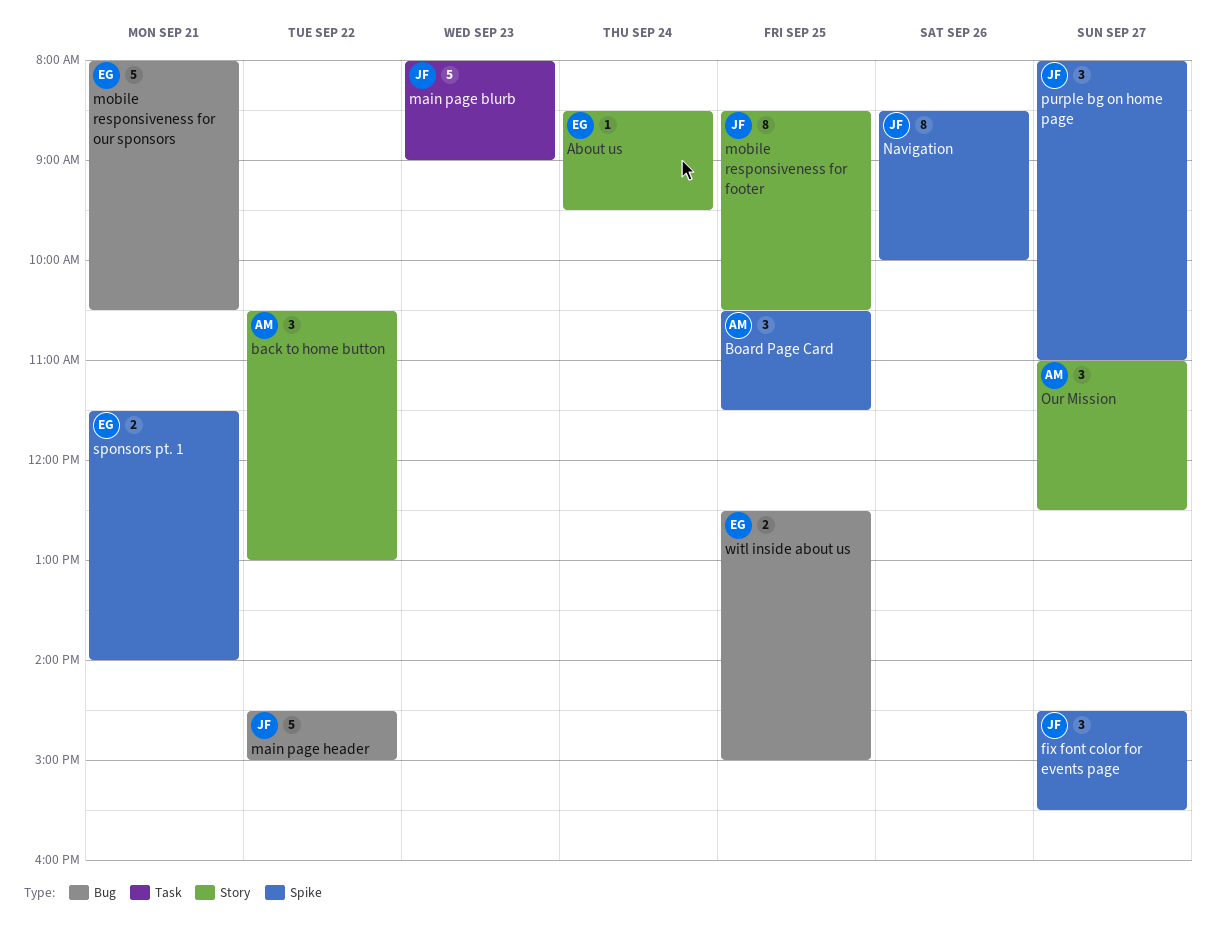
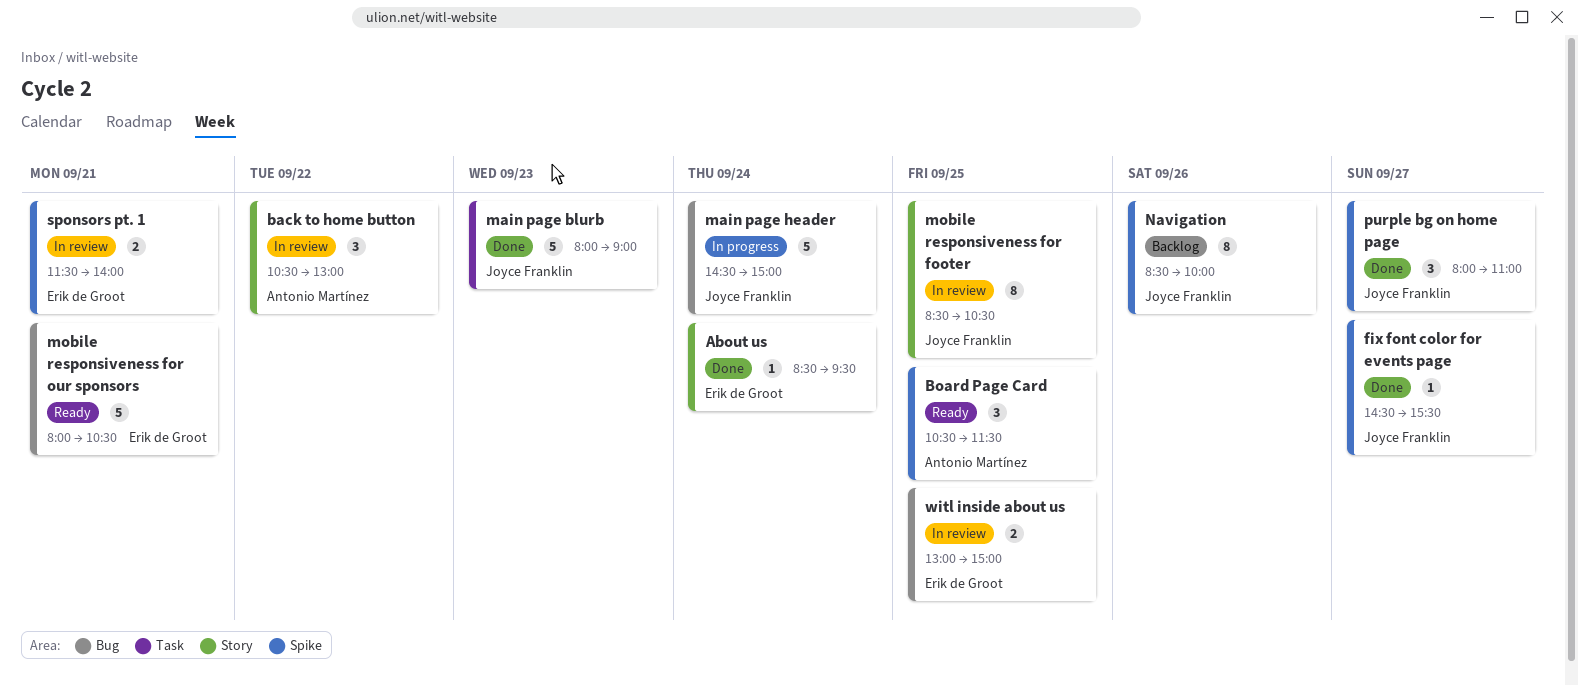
fix font color for events page, estimate: 3 -> 1
main page header, day: Sep 22 -> Sep 24
Our Mission: present -> none
witl inside about us, begins: 12:30 -> 13:00

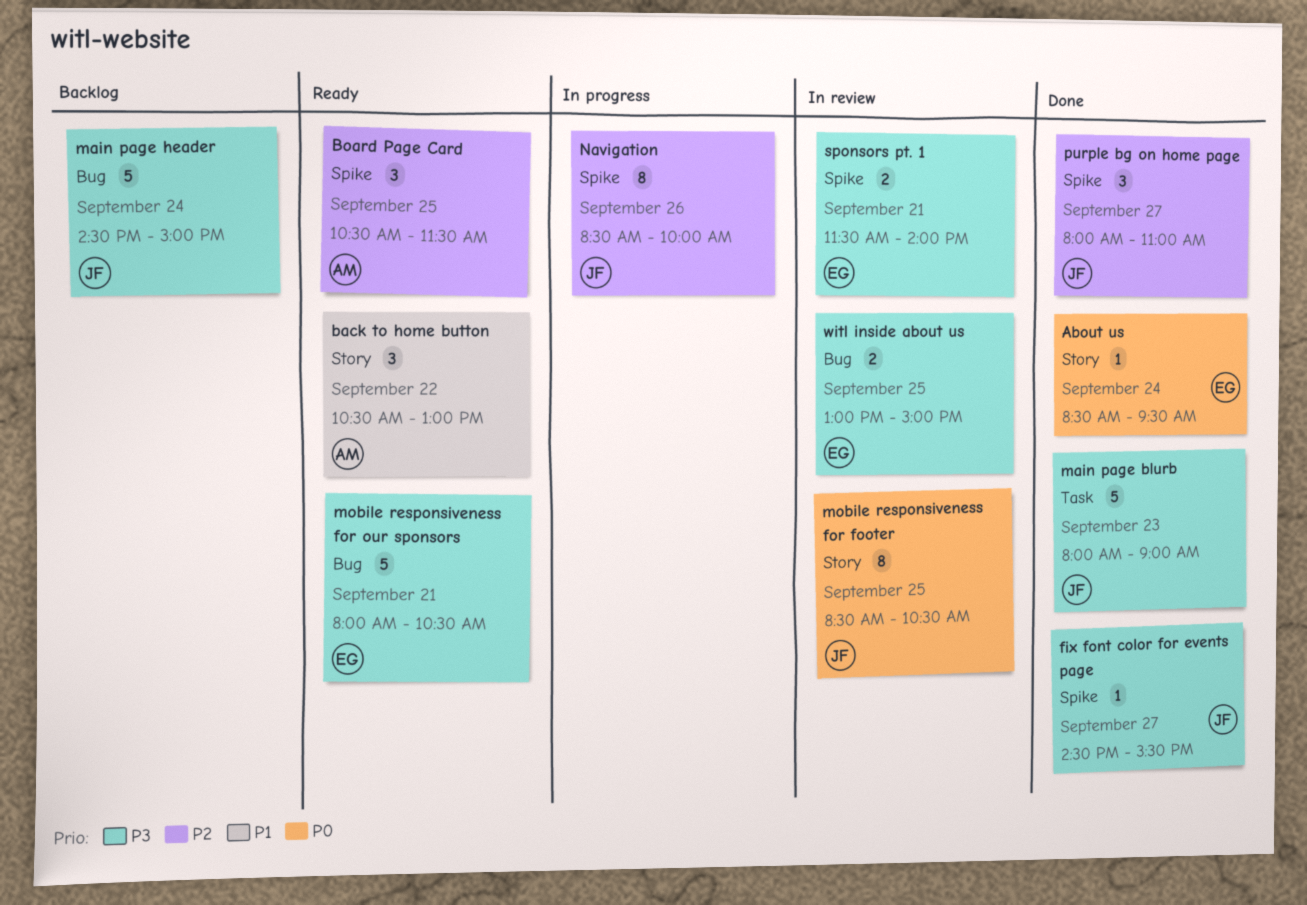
back to home button, status: In review -> Ready
main page header, status: In progress -> Backlog
Navigation, status: Backlog -> In progress

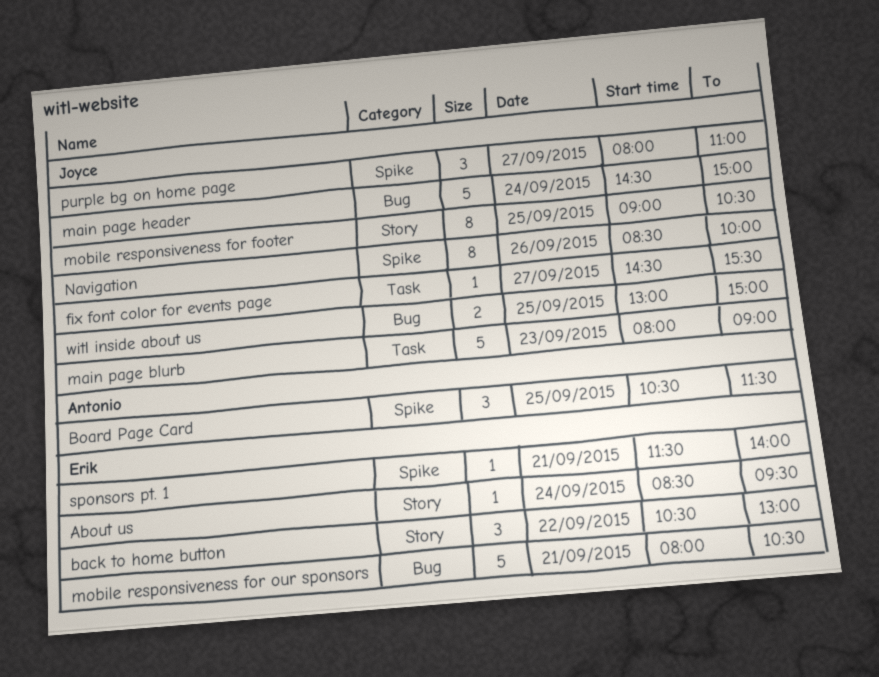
back to home button, owner: Antonio -> Erik
fix font color for events page, label: Spike -> Task
mobile responsiveness for footer, begins: 08:30 -> 09:00
sponsors pt. 1, estimate: 2 -> 1
witl inside about us, owner: Erik -> Joyce

